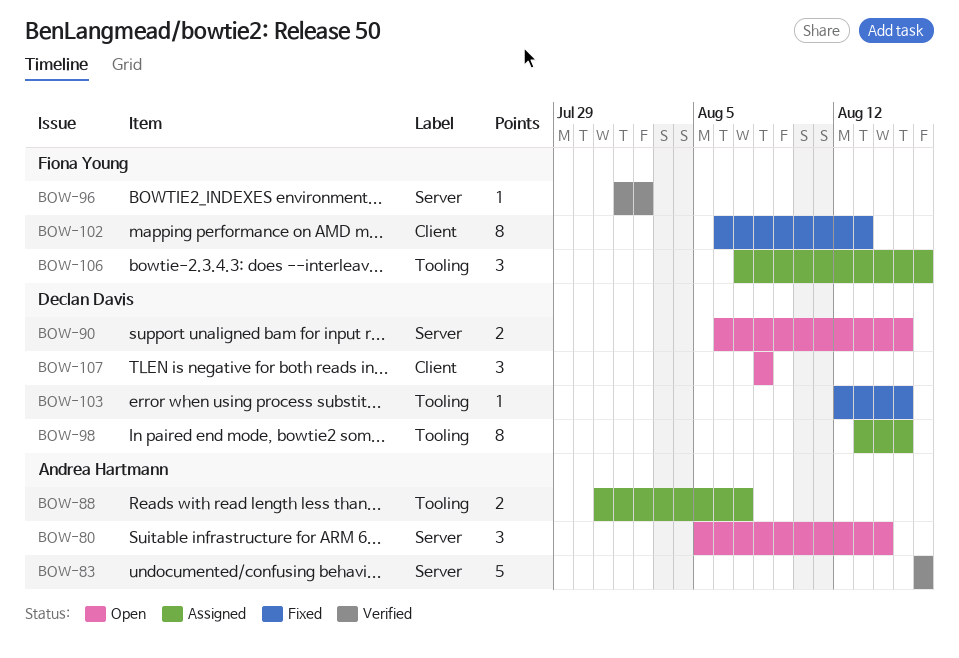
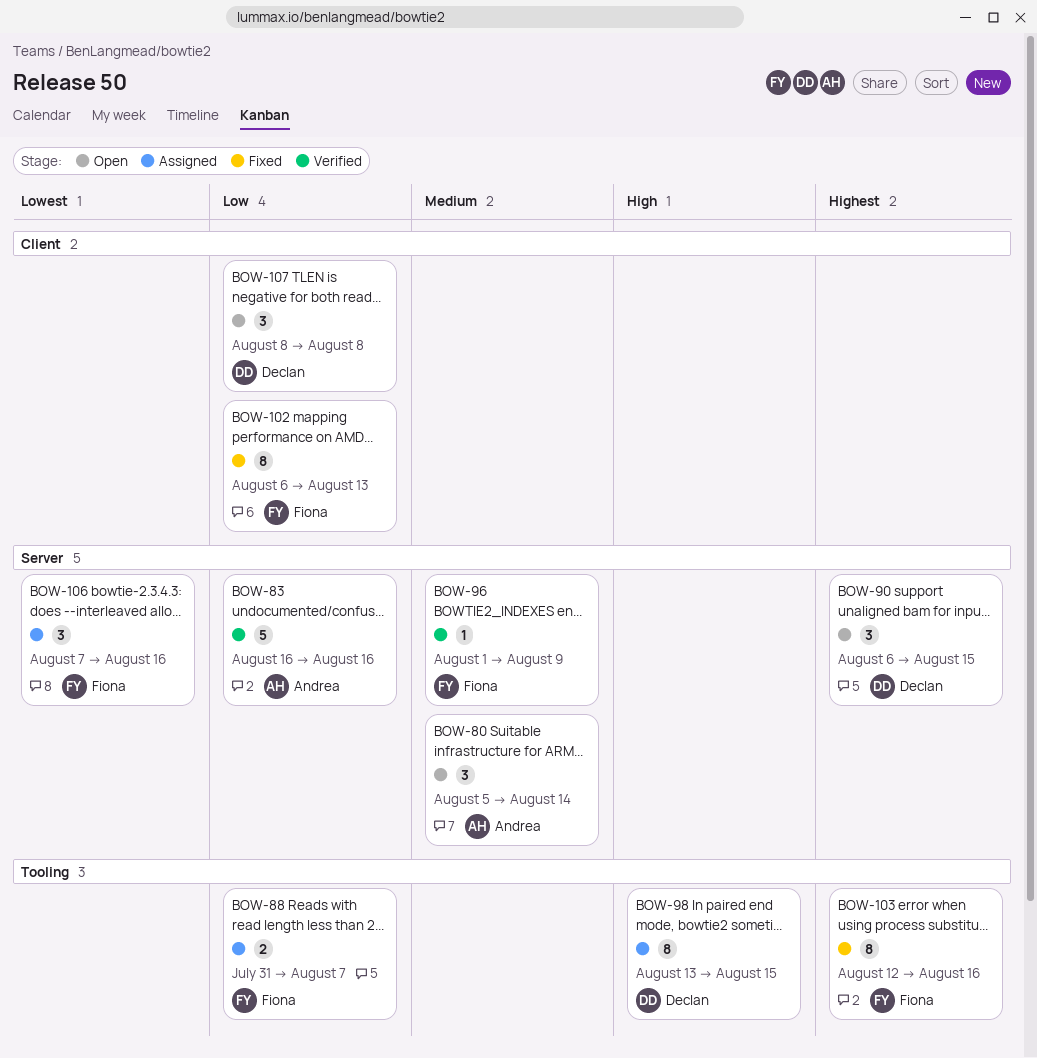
BOW-88, owner: Andrea Hartmann -> Fiona Young
BOW-90, estimate: 2 -> 3
BOW-96, due: Aug 2 -> Aug 9
BOW-103, owner: Declan Davis -> Fiona Young
BOW-103, estimate: 1 -> 8
BOW-103, due: Aug 15 -> Aug 16
BOW-106, label: Tooling -> Server

